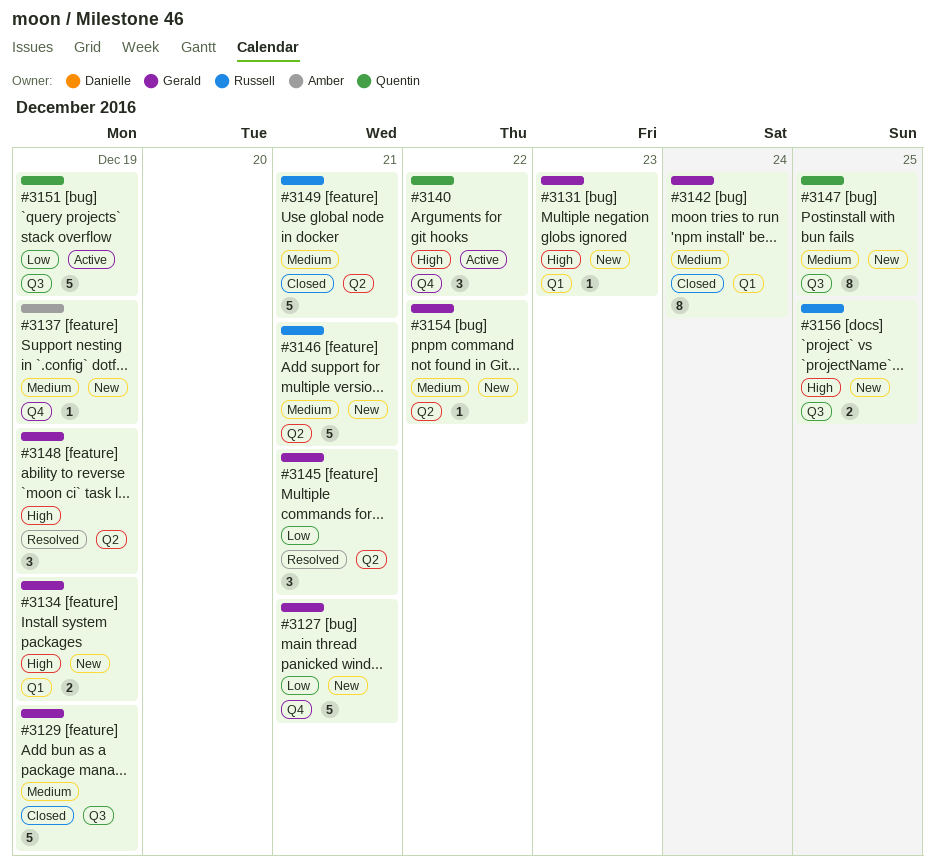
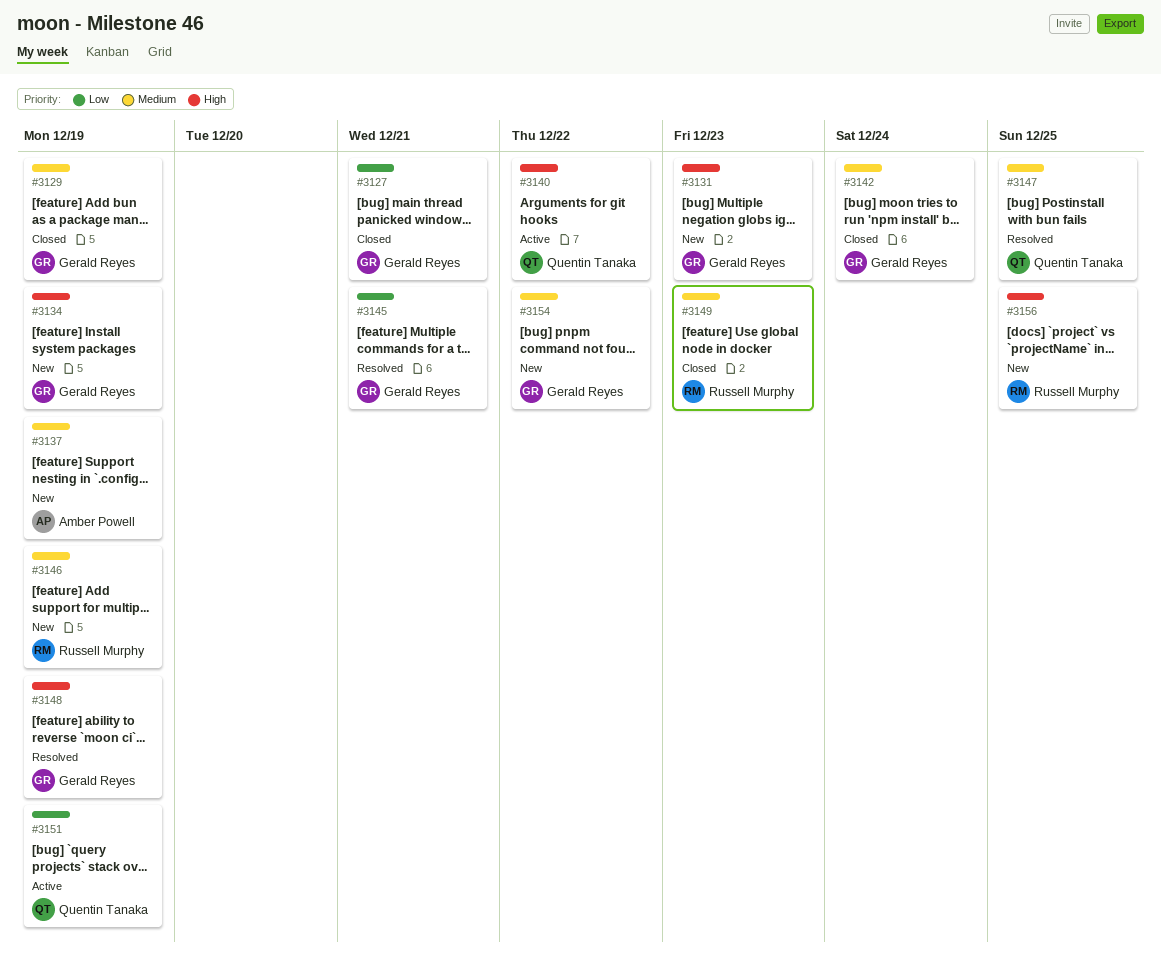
#3127, status: New -> Closed
#3146, due: Dec 21 -> Dec 19
#3147, status: New -> Resolved
#3149, due: Dec 21 -> Dec 23

